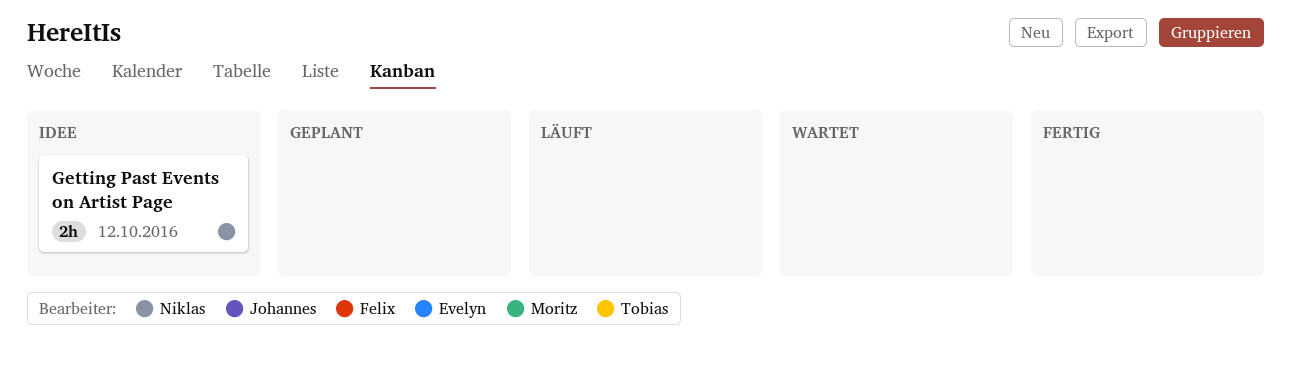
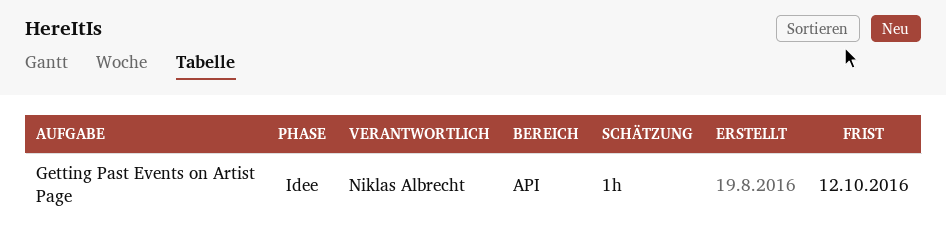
Getting Past Events on Artist Page, estimate: 2h -> 1h

